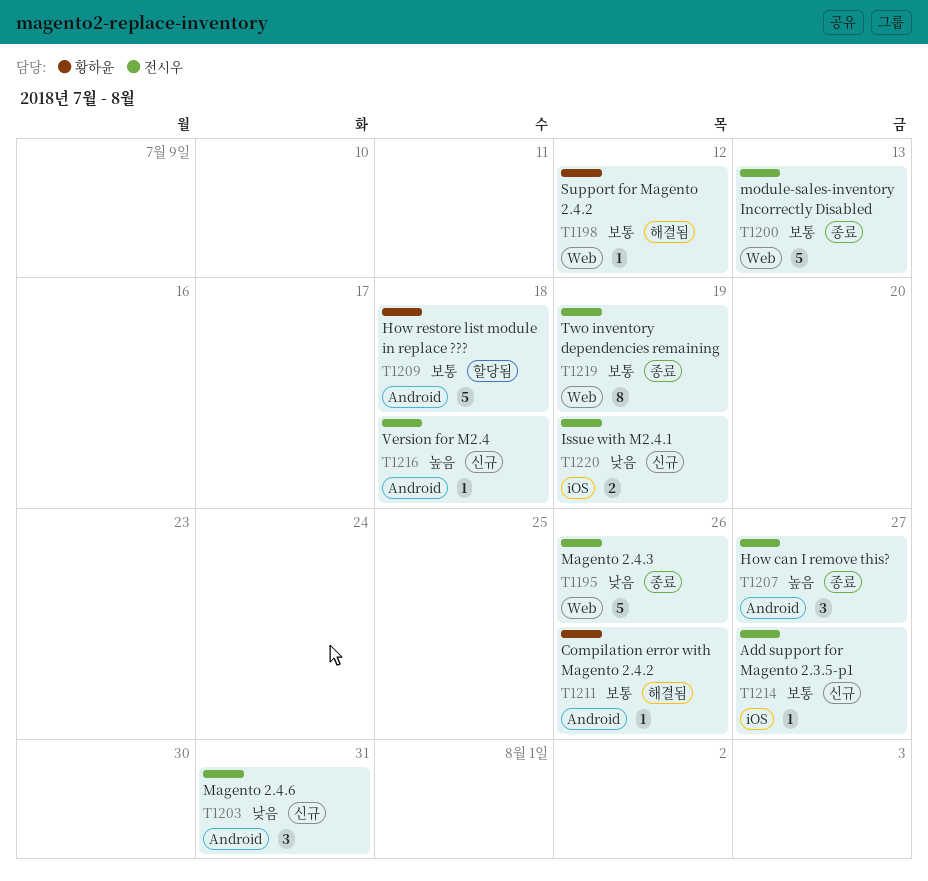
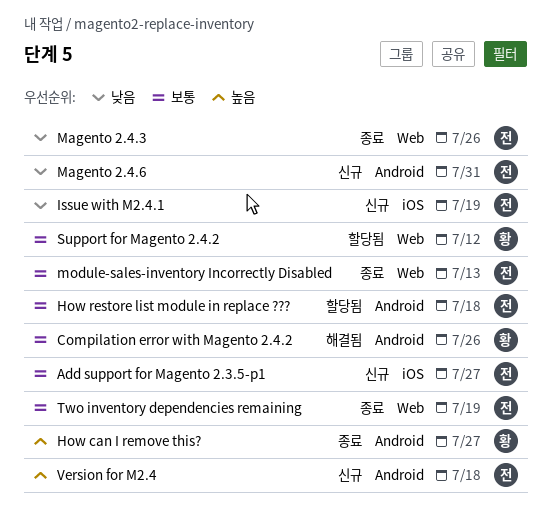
How can I remove this?, owner: 전시우 -> 황하윤
How restore list module in replace ???, owner: 황하윤 -> 전시우
Support for Magento 2.4.2, status: 해결됨 -> 할당됨

